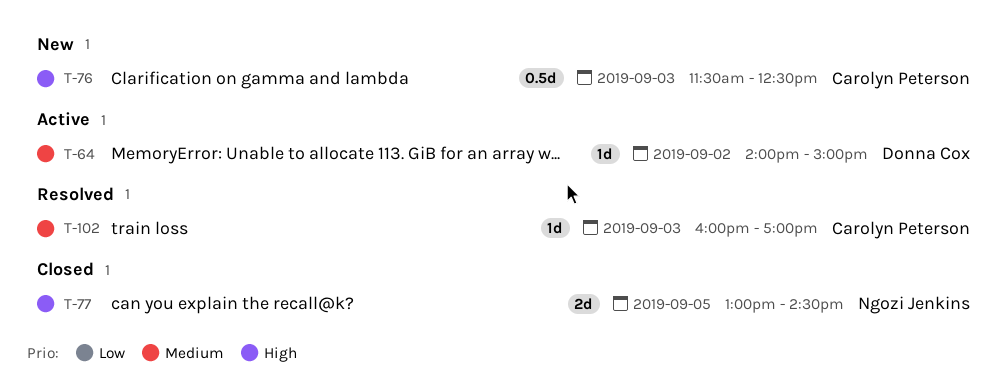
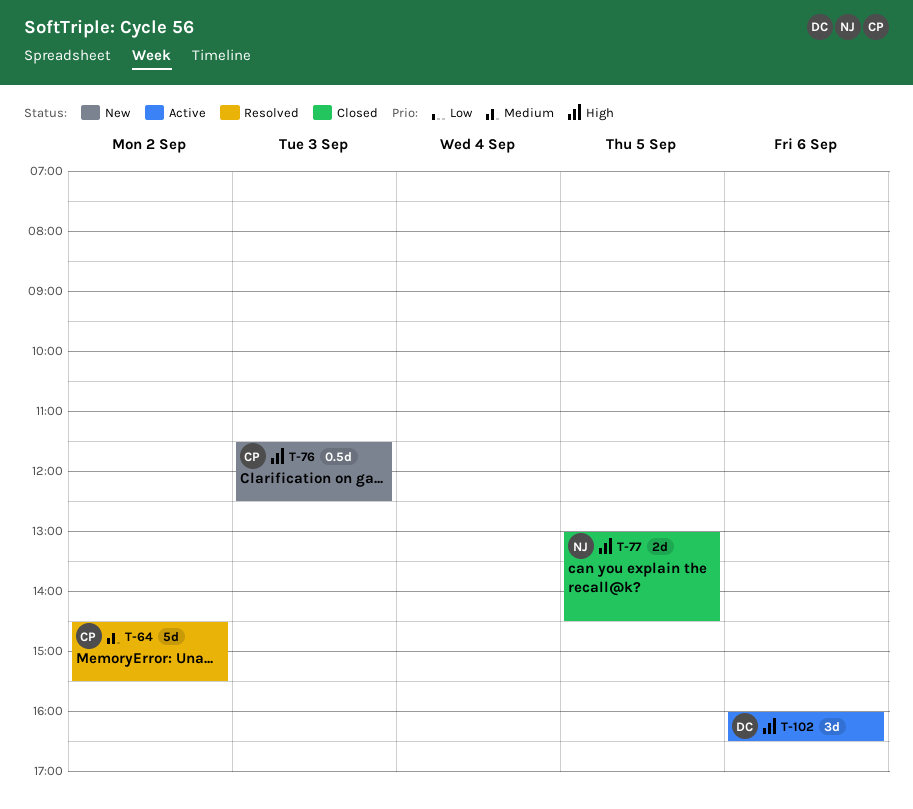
T-64, status: Active -> Resolved
T-64, owner: Donna Cox -> Carolyn Peterson
T-64, estimate: 1d -> 5d
T-64, begins: 14:00 -> 14:30
T-64, ends: 15:00 -> 15:30
T-102, status: Resolved -> Active
T-102, owner: Carolyn Peterson -> Donna Cox
T-102, priority: Medium -> High
T-102, estimate: 1d -> 3d
T-102, day: Sep 3 -> Sep 6
T-102, ends: 17:00 -> 16:30

